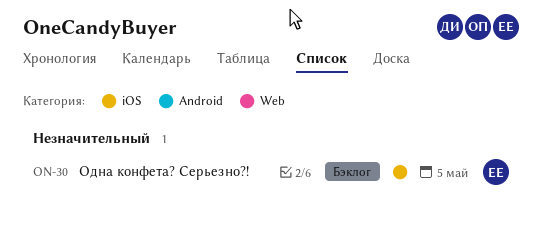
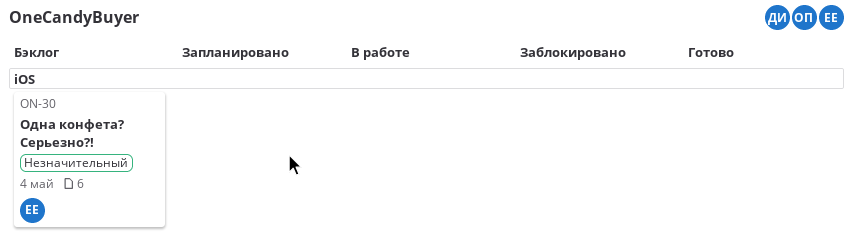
ON-30, due: May 5 -> May 4

